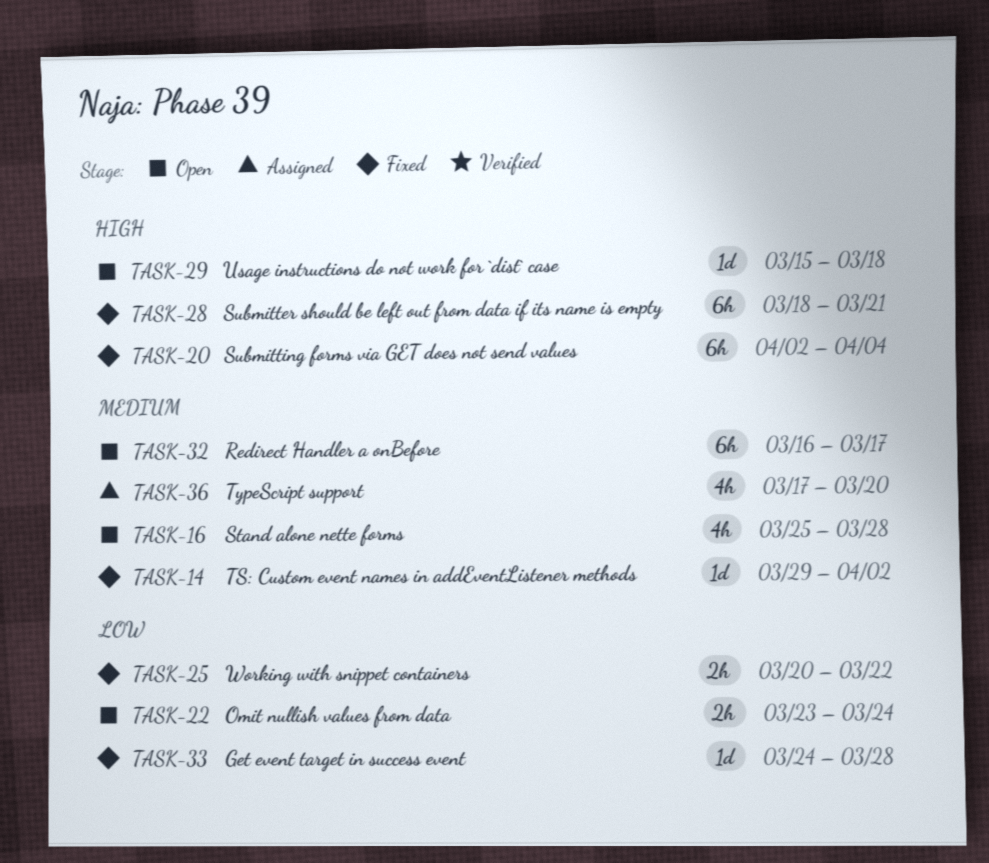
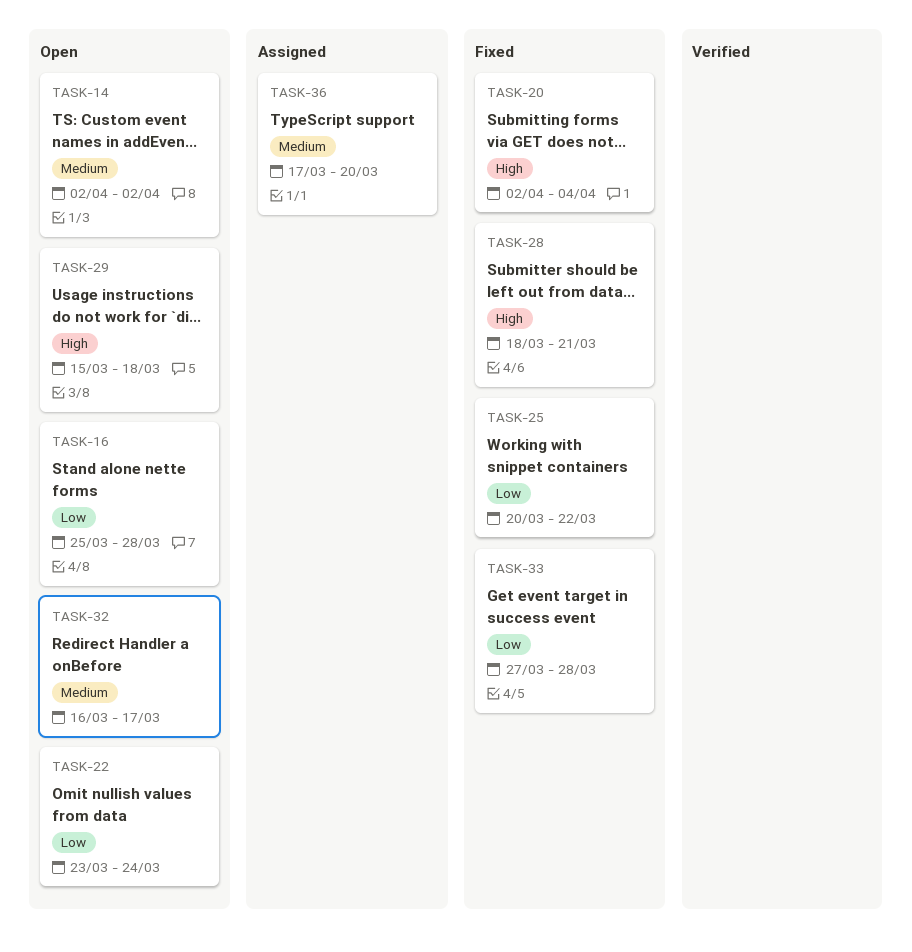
TASK-14, status: Fixed -> Open
TASK-14, start: Mar 29 -> Apr 2
TASK-16, priority: Medium -> Low
TASK-33, start: Mar 24 -> Mar 27

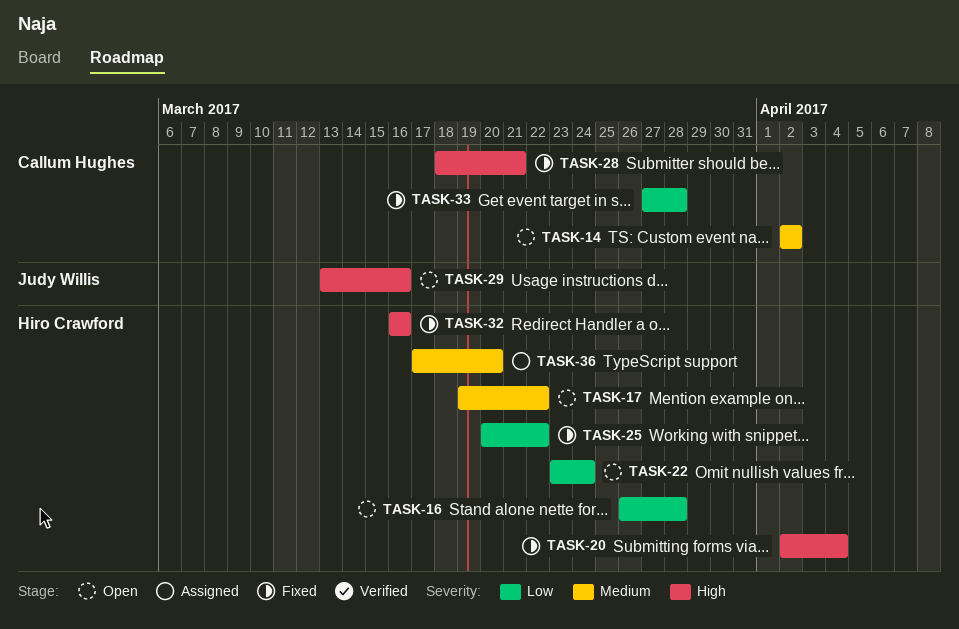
TASK-16, start: Mar 25 -> Mar 26
TASK-17: none -> present
TASK-29, start: Mar 15 -> Mar 13
TASK-29, due: Mar 18 -> Mar 16
TASK-32, status: Open -> Fixed
TASK-32, priority: Medium -> High
TASK-32, due: Mar 17 -> Mar 16

